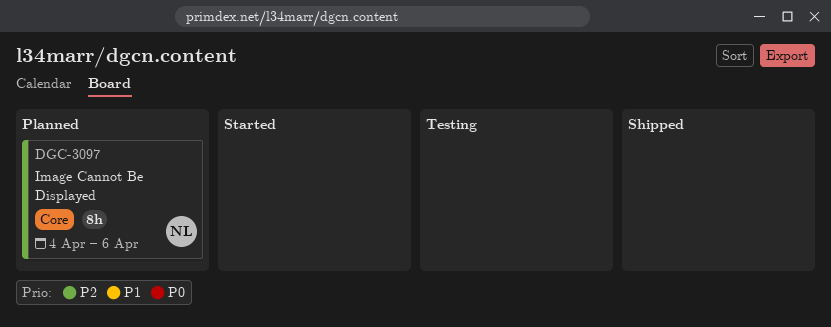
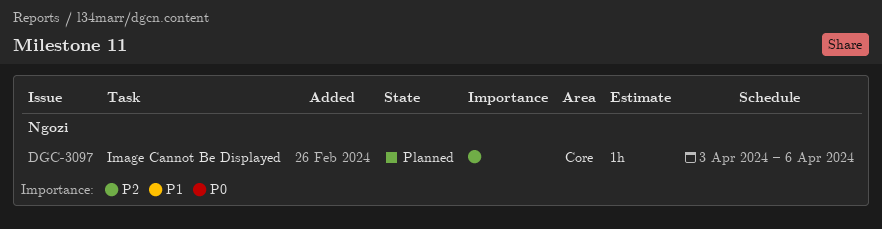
DGC-3097, estimate: 8h -> 1h
DGC-3097, start: Apr 4 -> Apr 3

